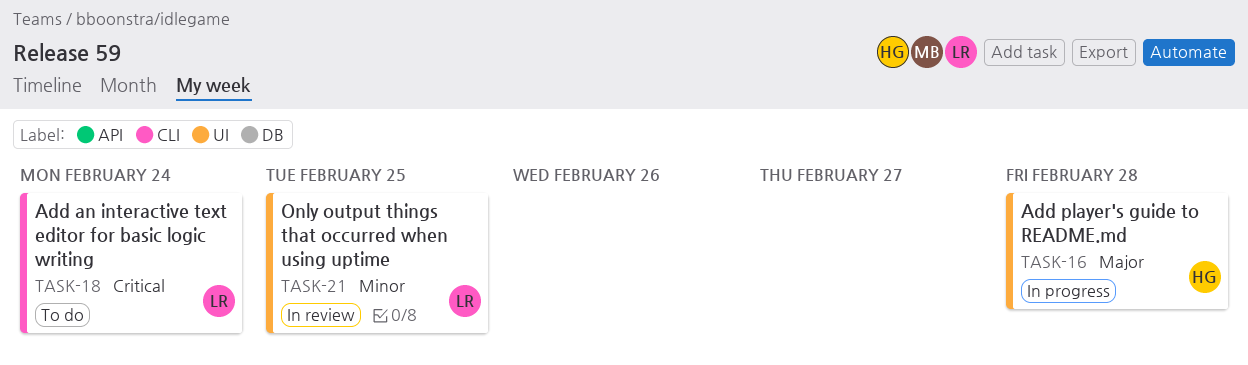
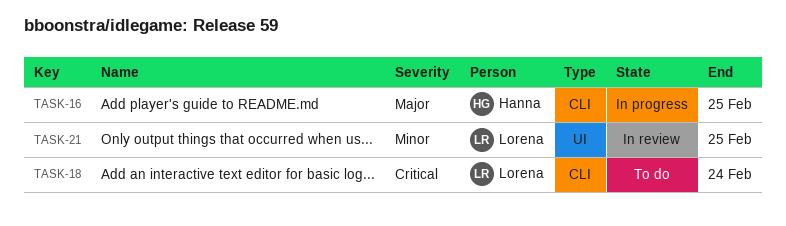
TASK-16, label: UI -> CLI
TASK-16, due: Feb 28 -> Feb 25

